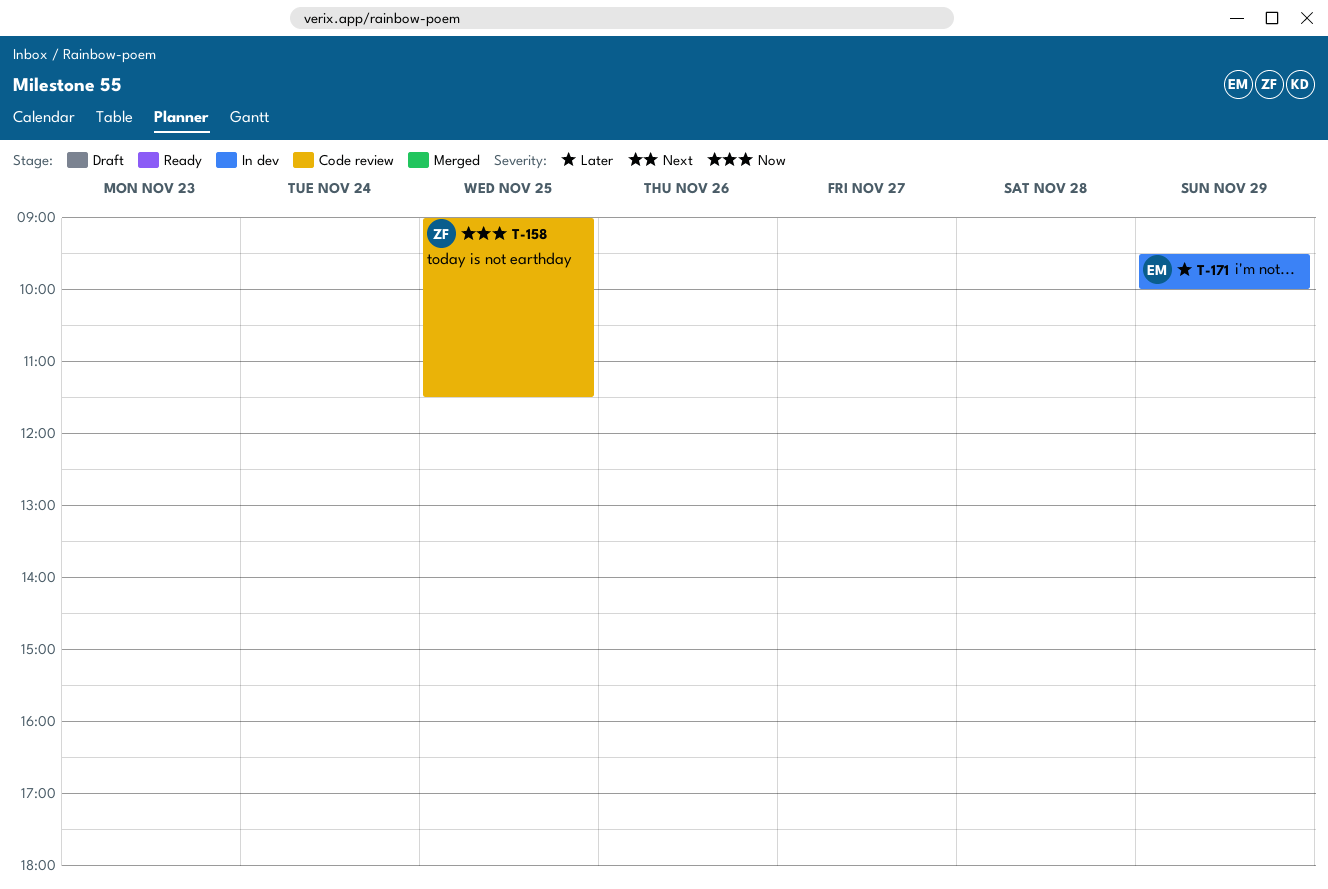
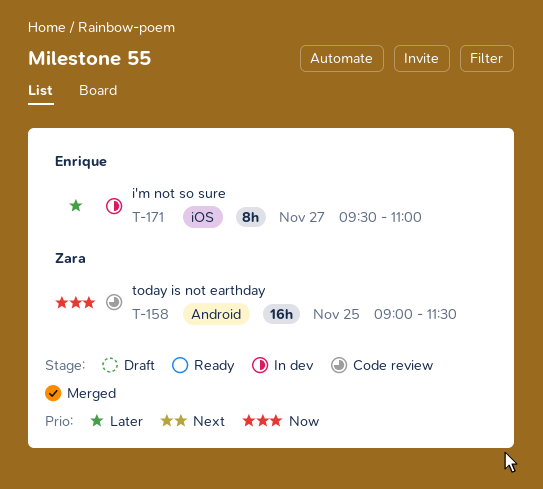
T-171, day: Nov 29 -> Nov 27
T-171, ends: 10:00 -> 11:00

